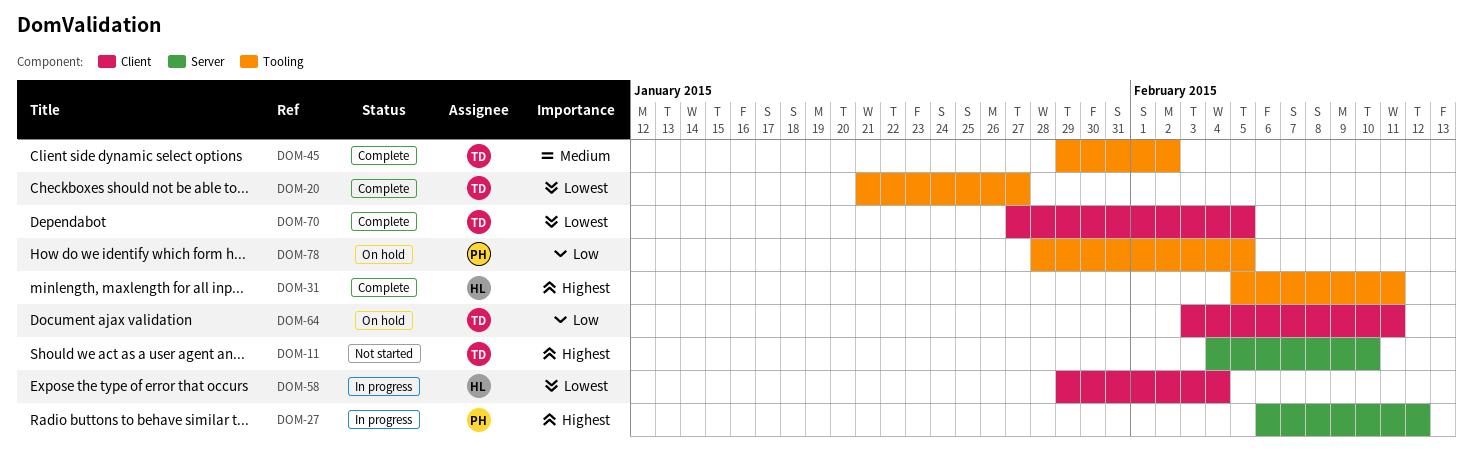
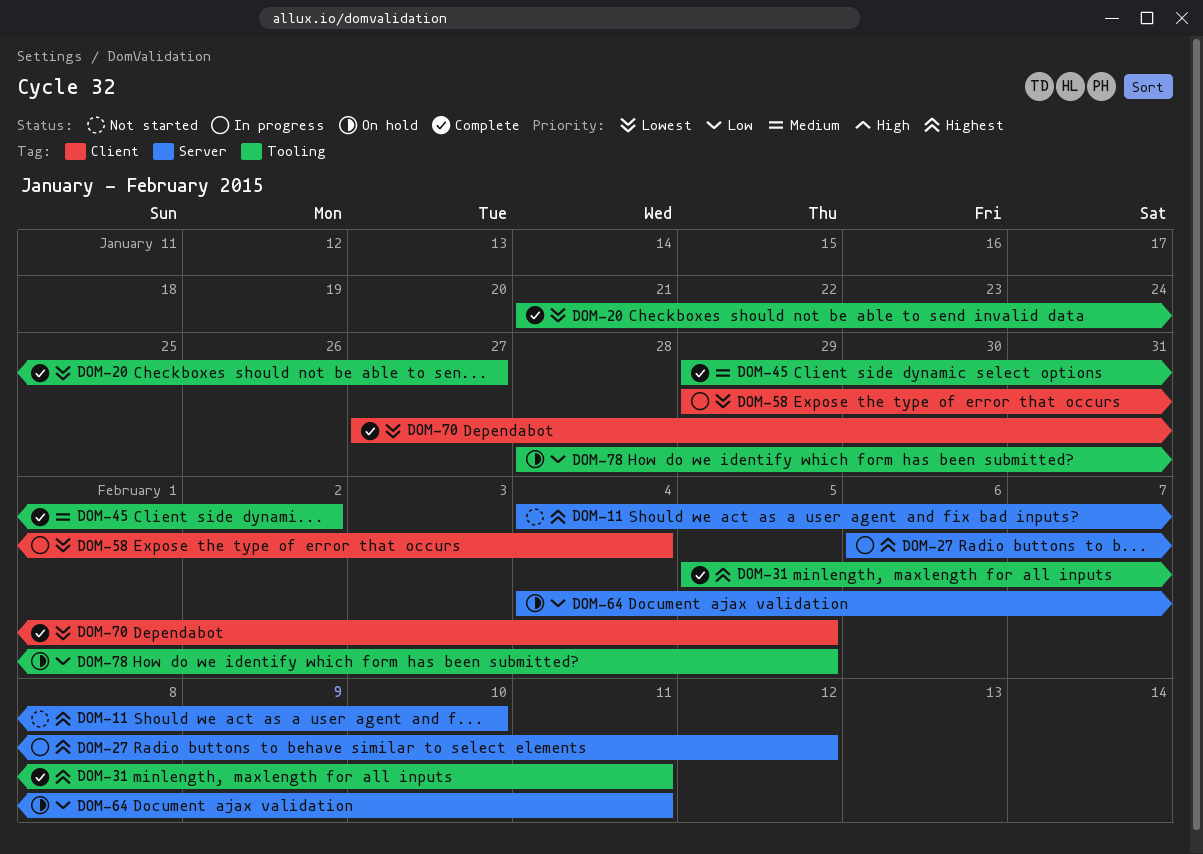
DOM-64, label: Client -> Server
DOM-64, start: Feb 3 -> Feb 4

